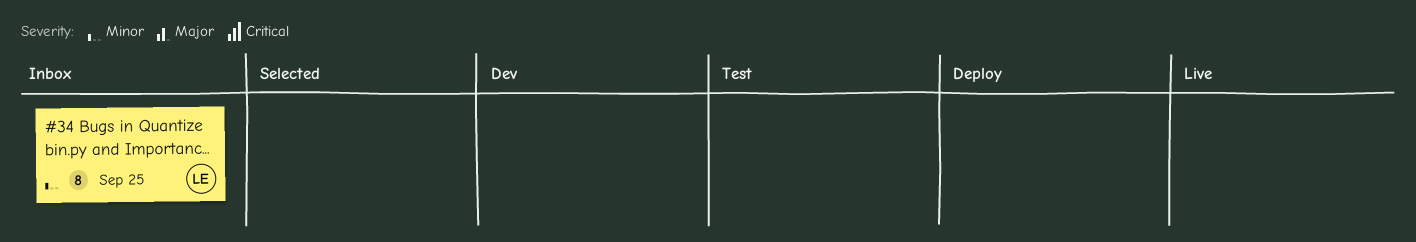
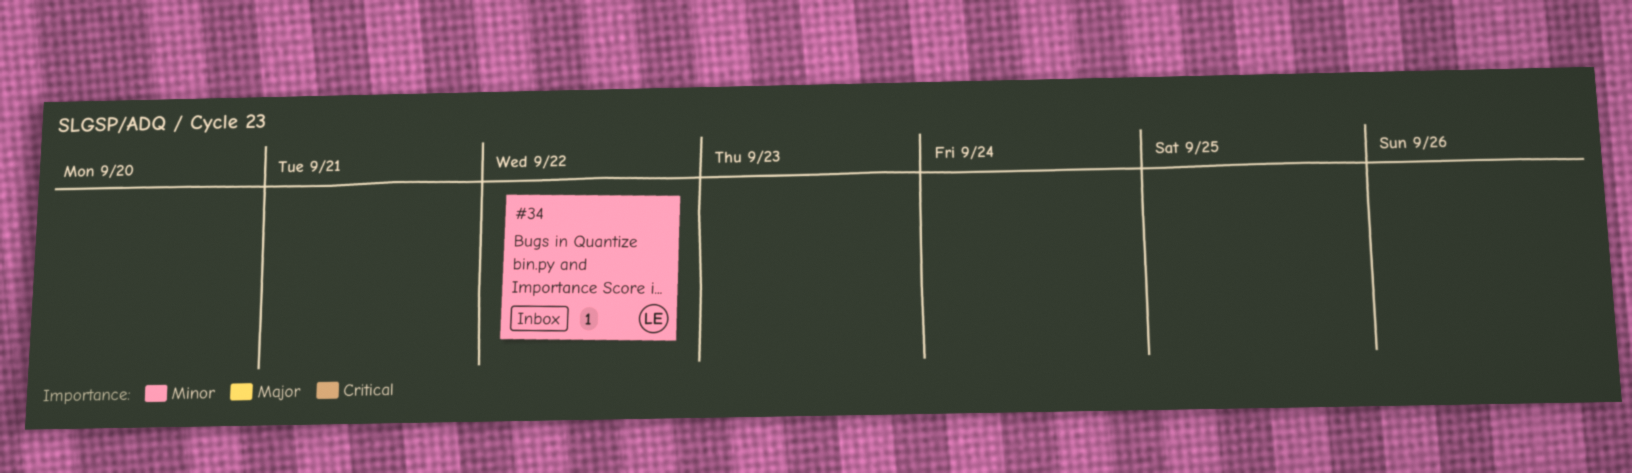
#34, estimate: 8 -> 1
#34, due: Sep 25 -> Sep 22

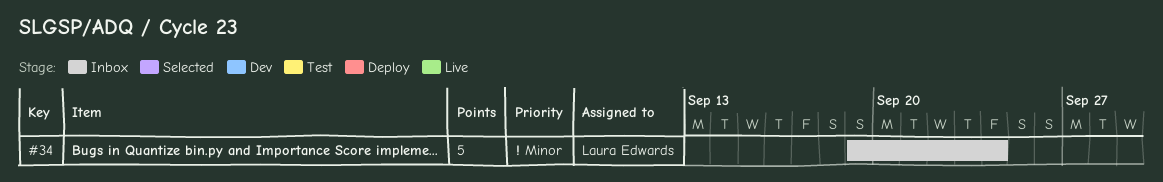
#34, estimate: 1 -> 5
#34, due: Sep 22 -> Sep 24

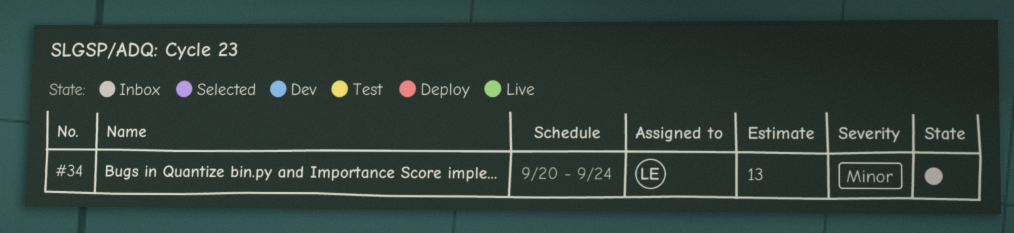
#34, estimate: 5 -> 13
#34, start: Sep 19 -> Sep 20

